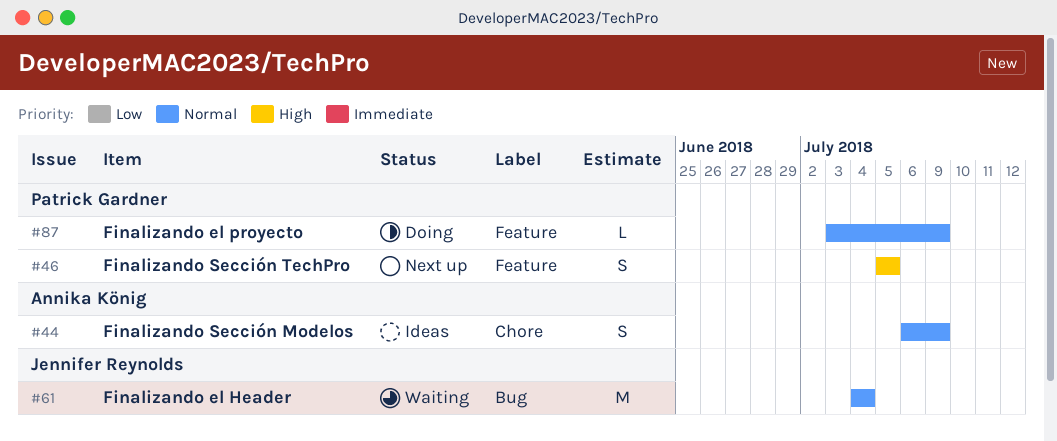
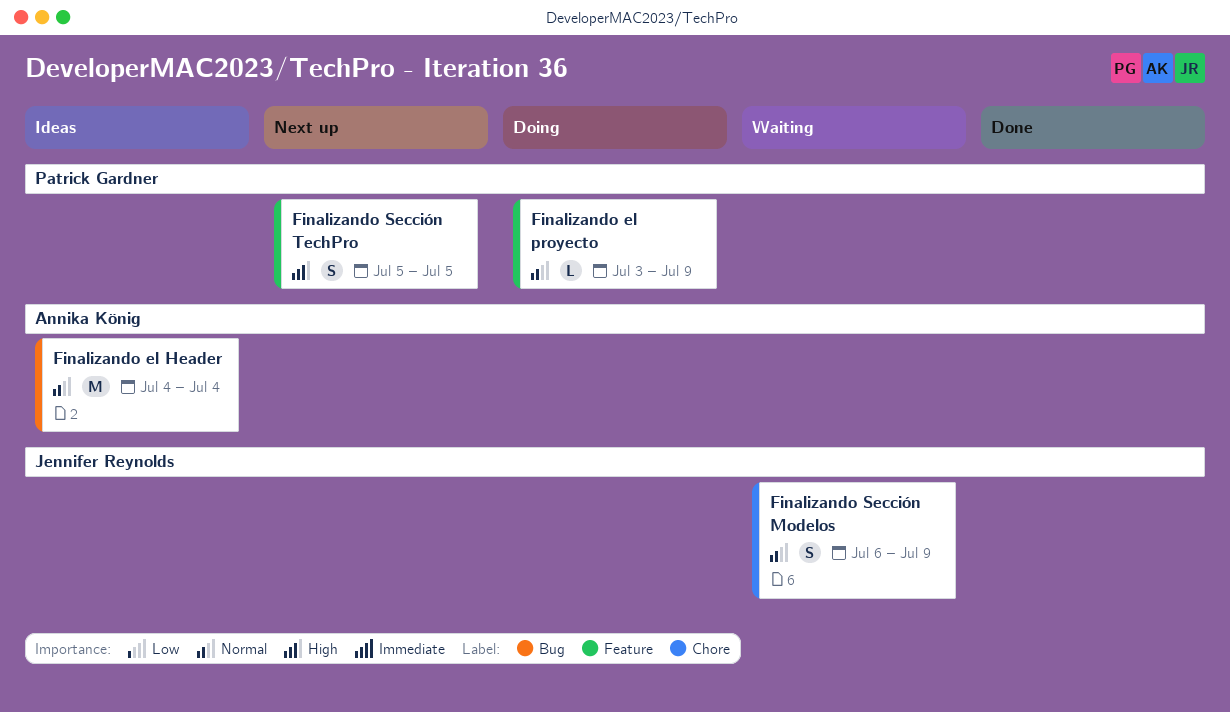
Finalizando el Header, status: Waiting -> Ideas
Finalizando el Header, owner: Jennifer Reynolds -> Annika König
Finalizando Sección Modelos, status: Ideas -> Waiting
Finalizando Sección Modelos, owner: Annika König -> Jennifer Reynolds

